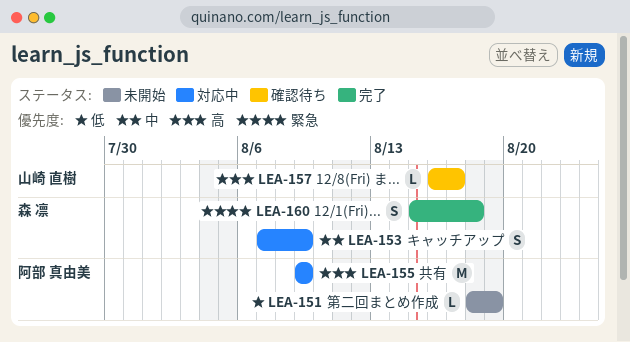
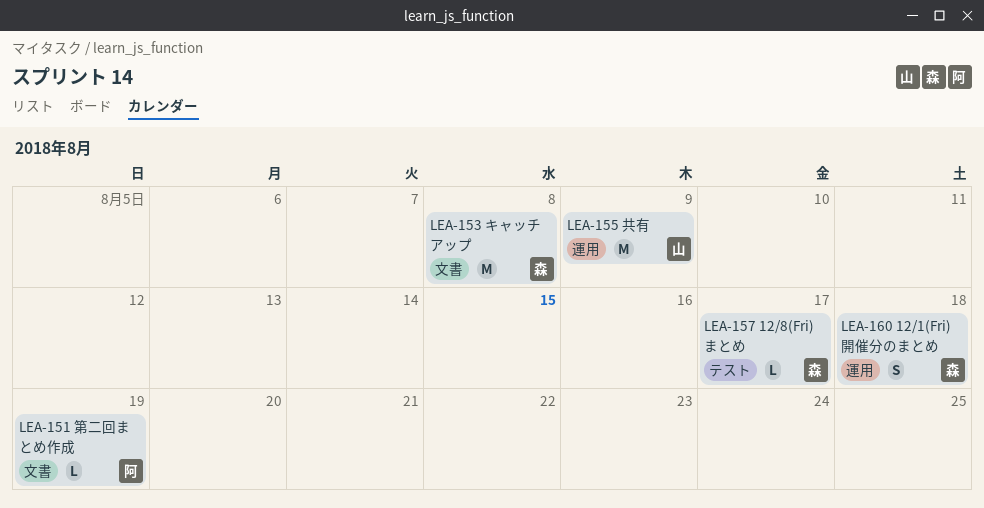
LEA-153, estimate: S -> M
LEA-153, due: Aug 9 -> Aug 8
LEA-155, owner: 阿部 真由美 -> 山崎 直樹
LEA-157, owner: 山崎 直樹 -> 森 凛

